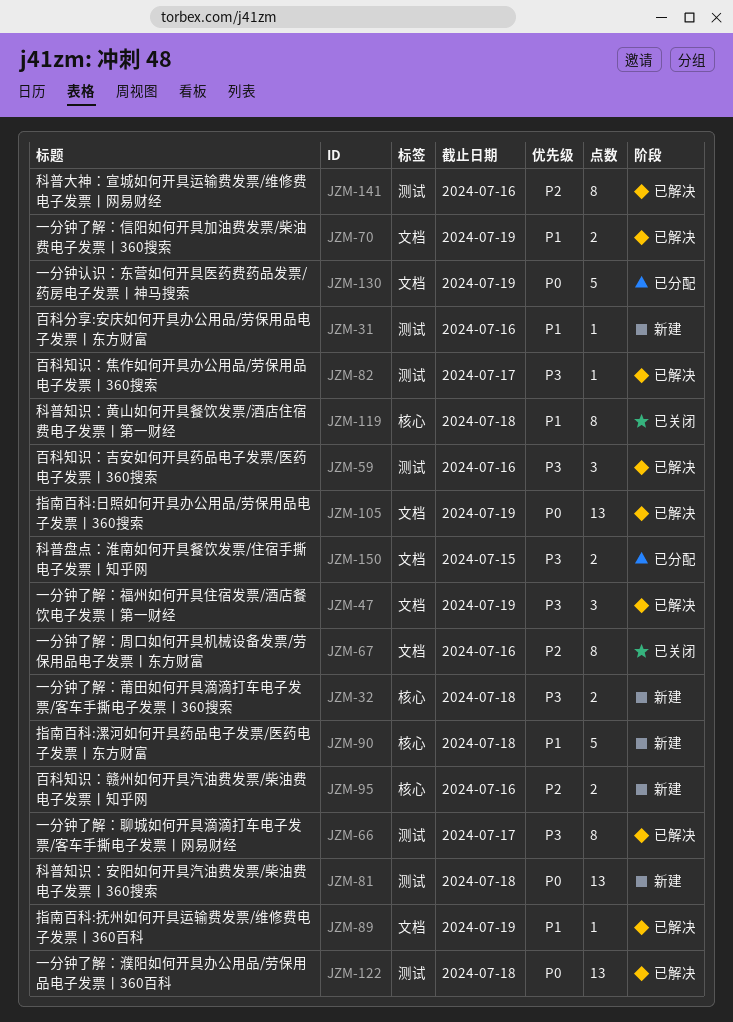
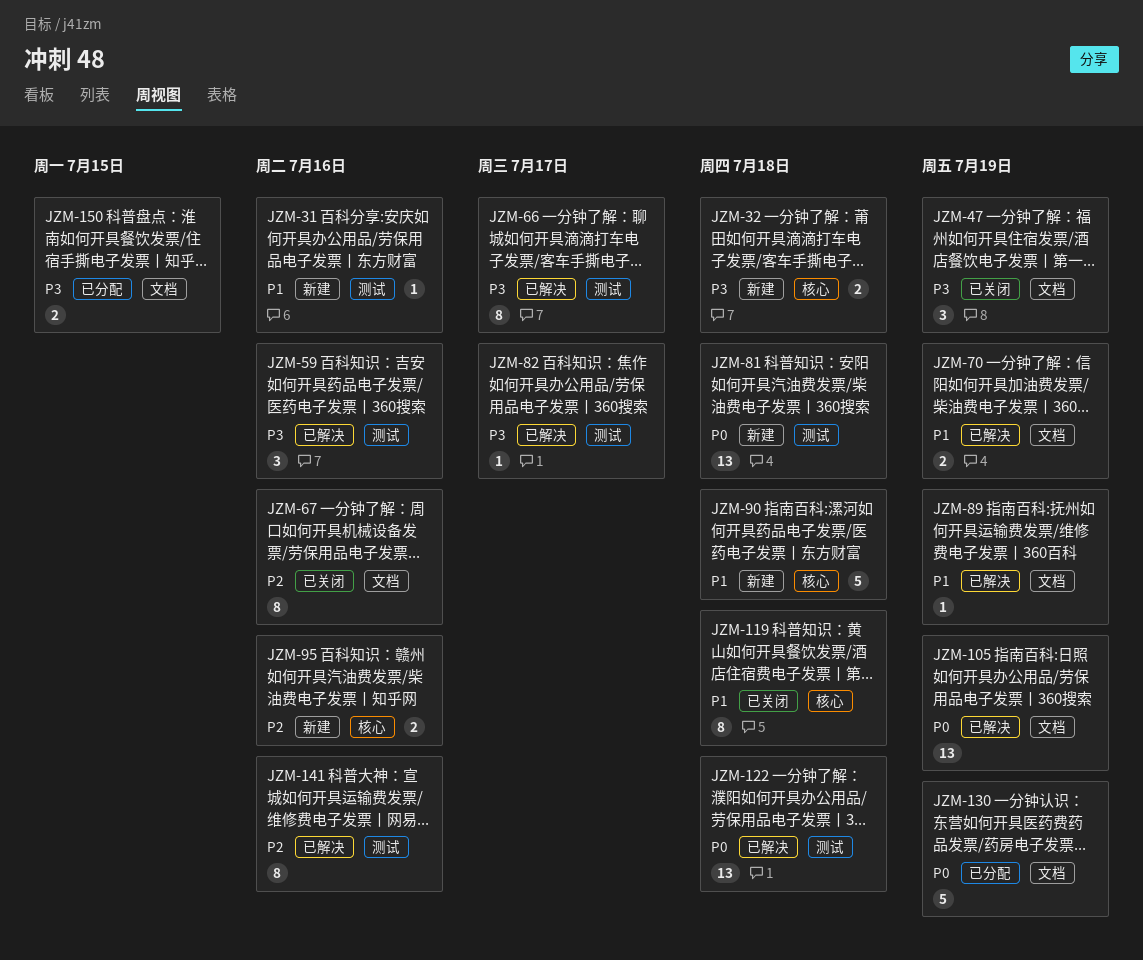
JZM-47, status: 已解决 -> 已关闭

